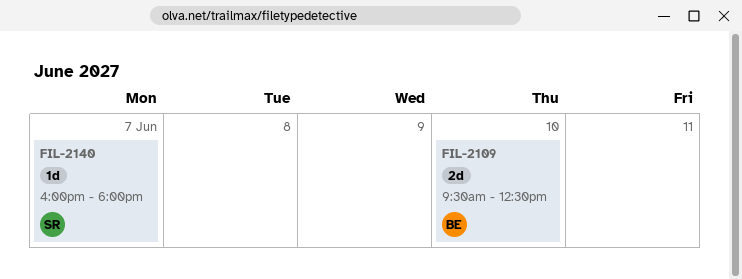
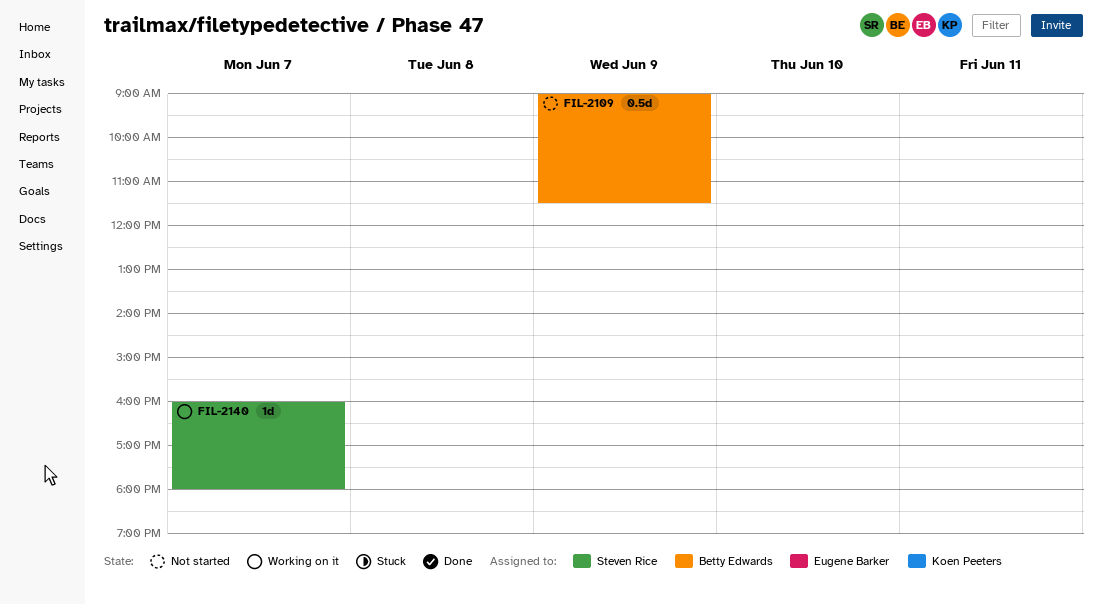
FIL-2109, estimate: 2d -> 0.5d
FIL-2109, day: Jun 10 -> Jun 9
FIL-2109, begins: 09:30 -> 09:00
FIL-2109, ends: 12:30 -> 11:30

